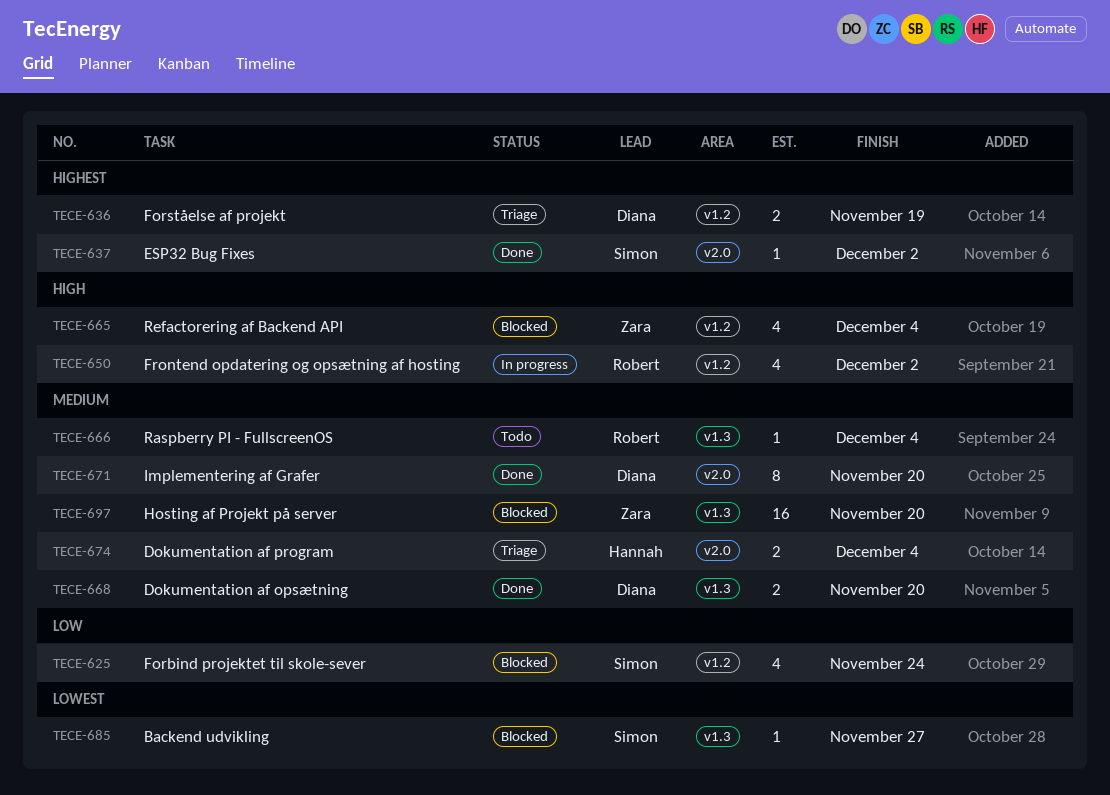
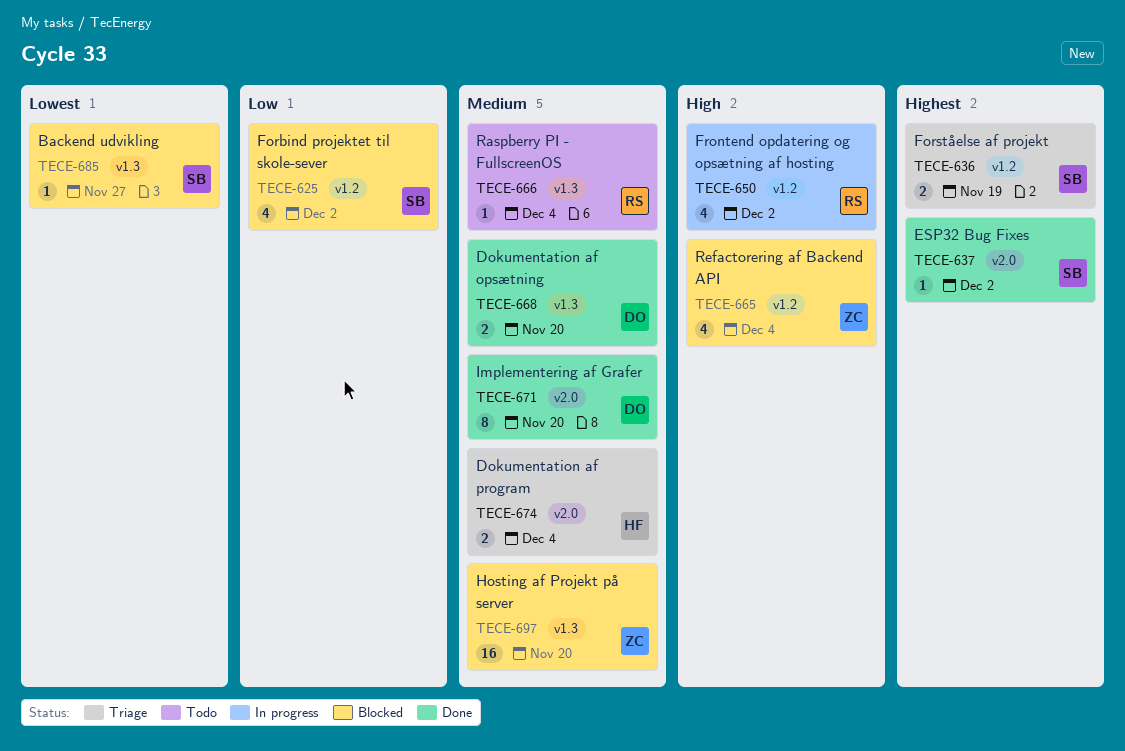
TECE-625, due: Nov 24 -> Dec 2
TECE-636, owner: Diana -> Simon

